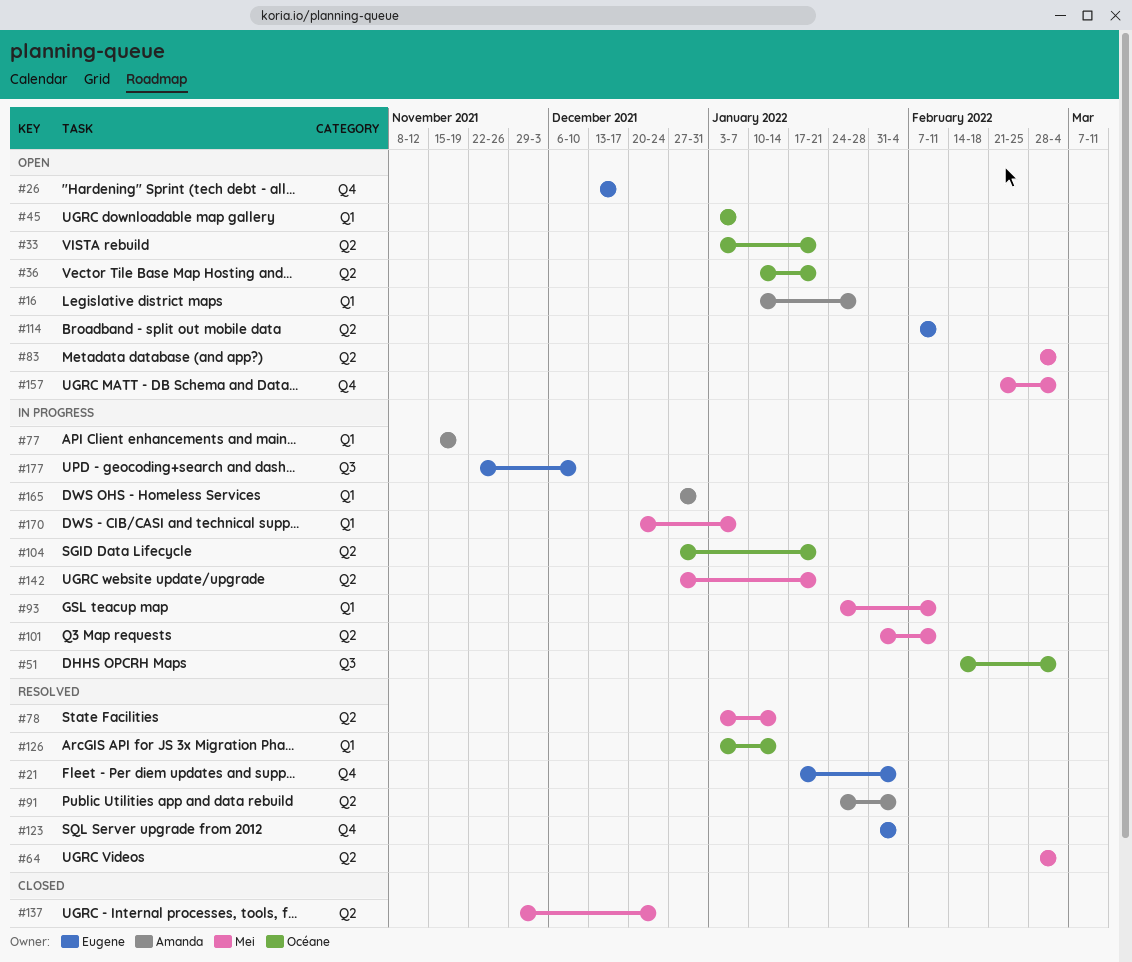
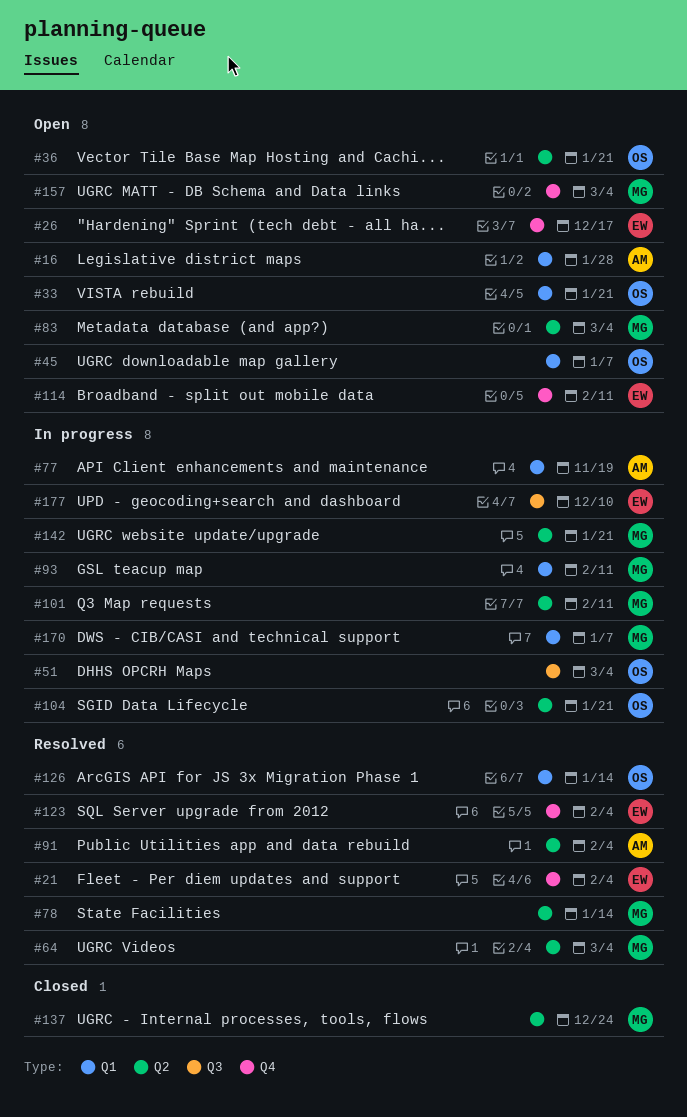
#33, label: Q2 -> Q1
#114, label: Q2 -> Q4
#165: present -> none

